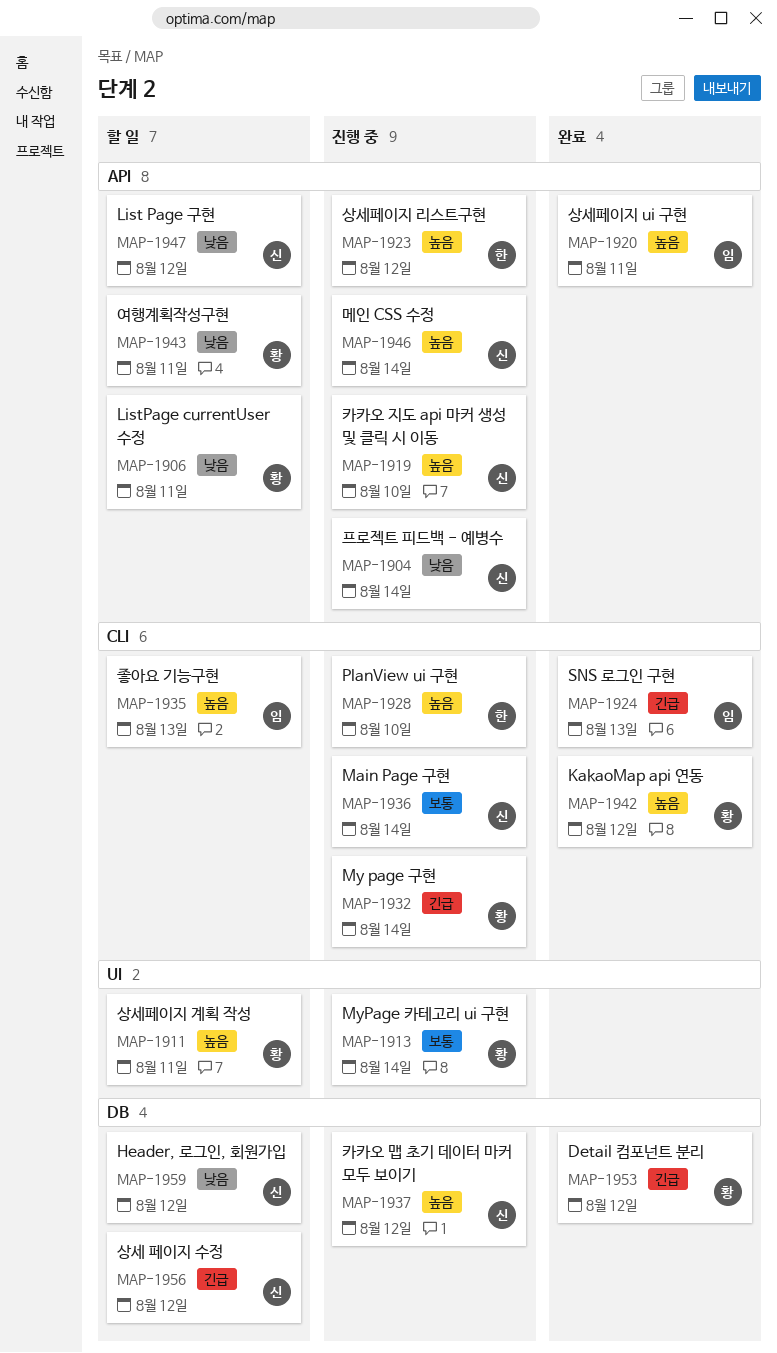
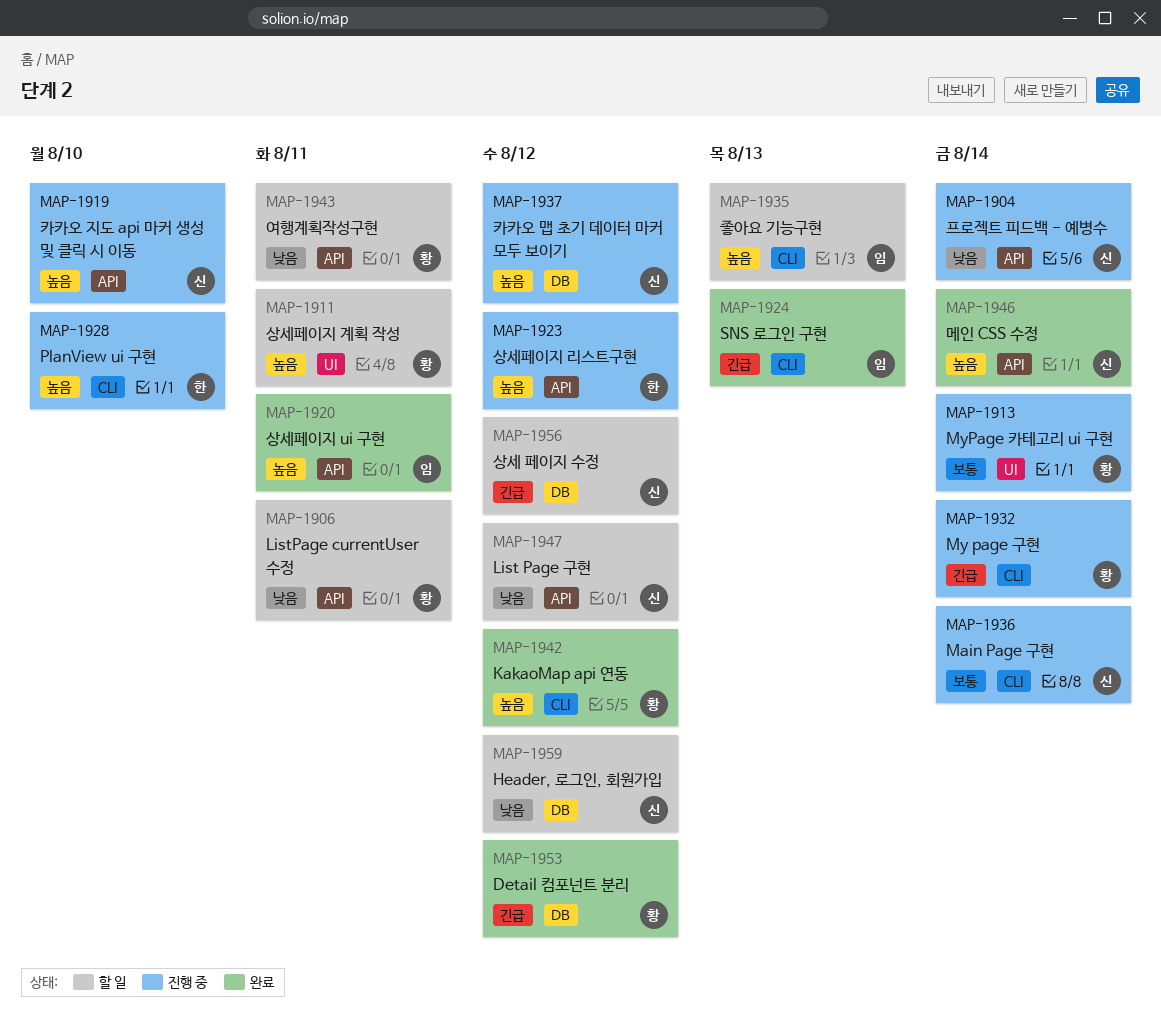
MAP-1946, status: 진행 중 -> 완료

